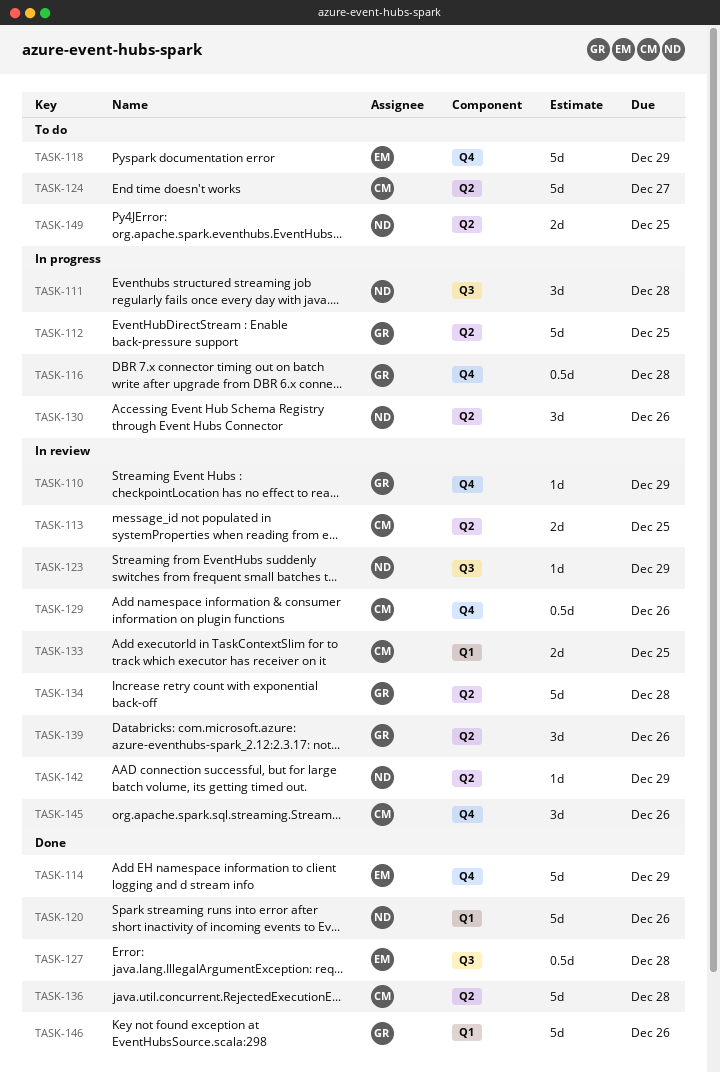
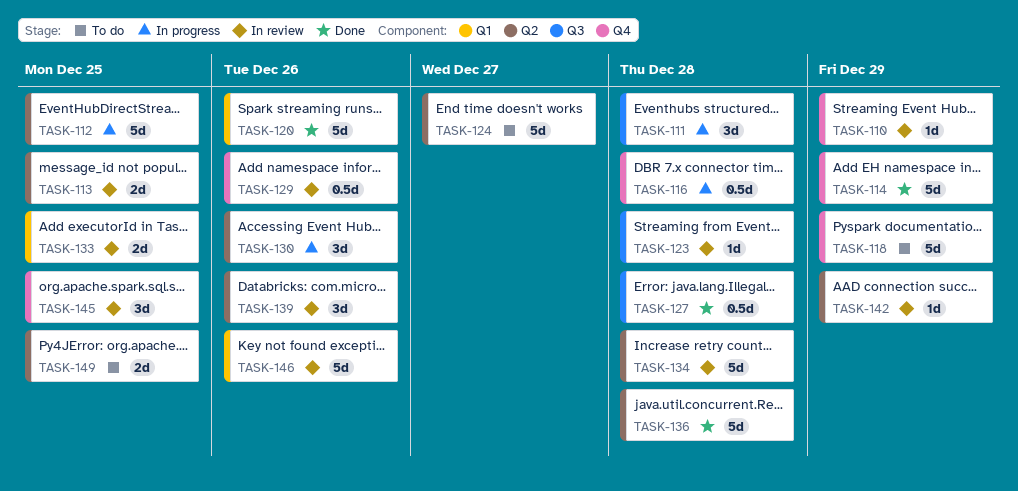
TASK-123, due: Dec 29 -> Dec 28
TASK-145, due: Dec 26 -> Dec 25
TASK-146, status: Done -> In review

